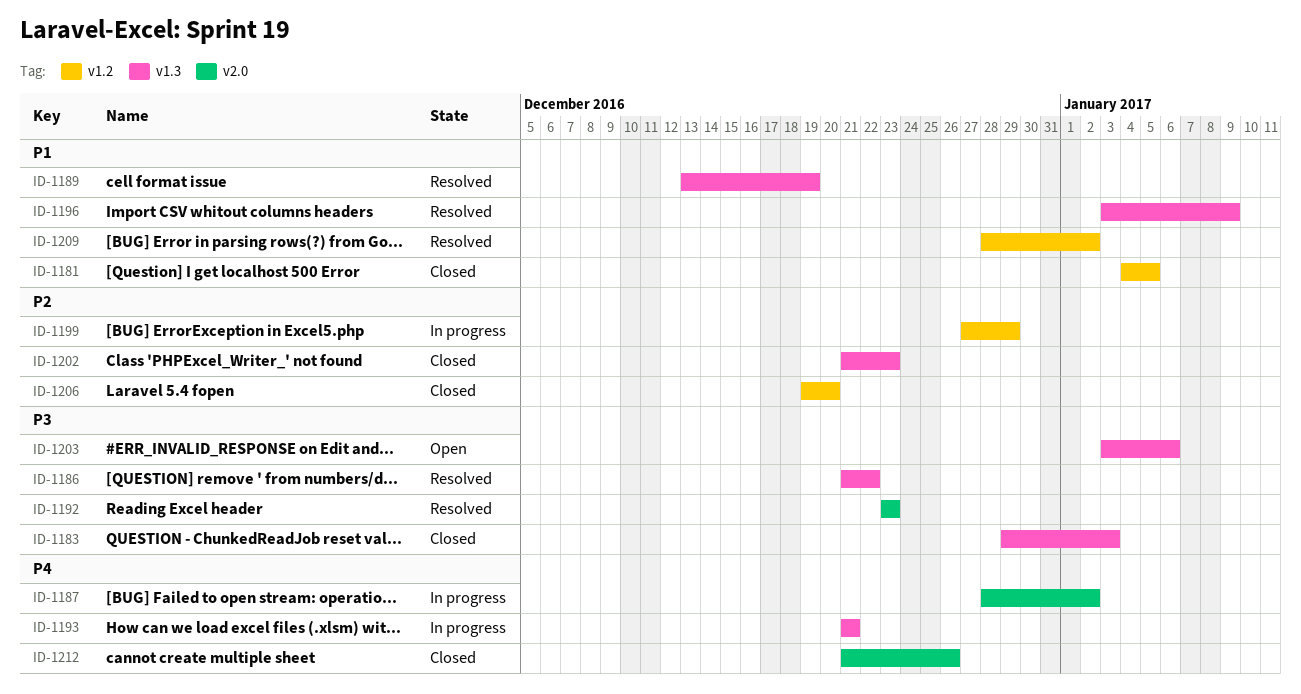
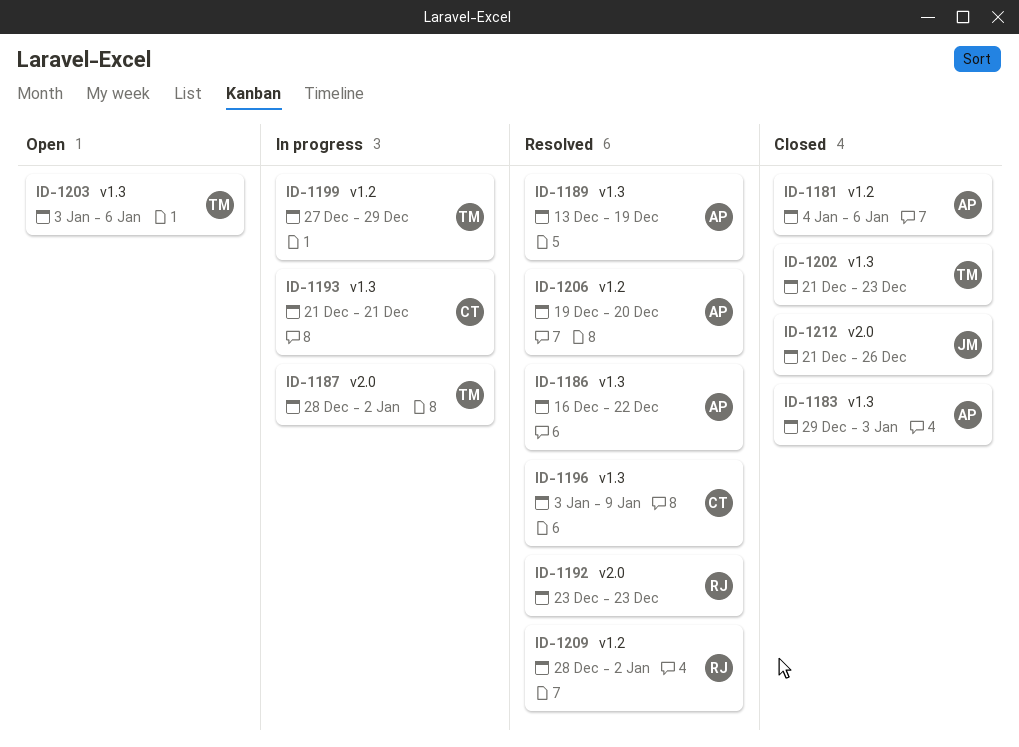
ID-1181, due: Jan 5 -> Jan 6
ID-1186, start: Dec 21 -> Dec 16
ID-1206, status: Closed -> Resolved

